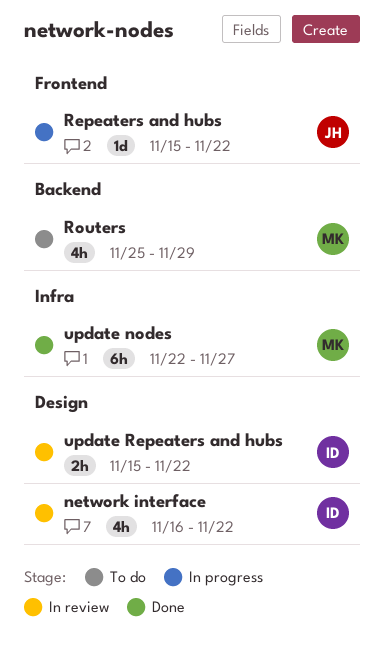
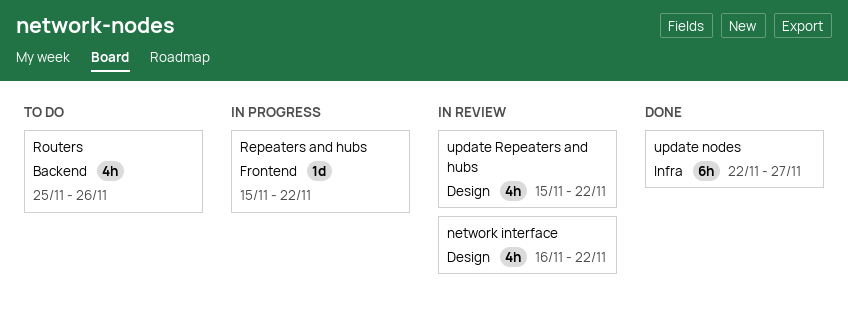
Routers, due: Nov 29 -> Nov 26
update Repeaters and hubs, estimate: 2h -> 4h

